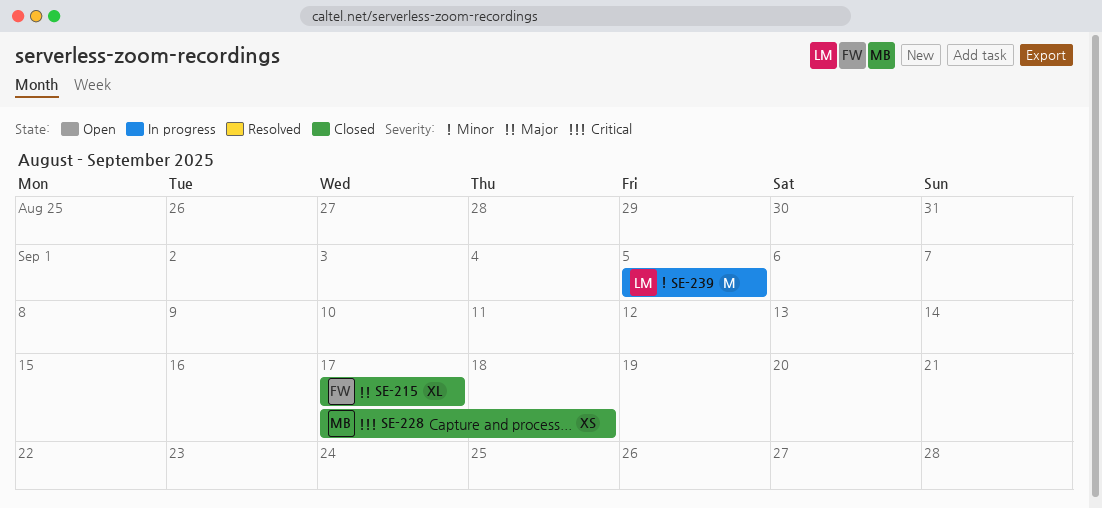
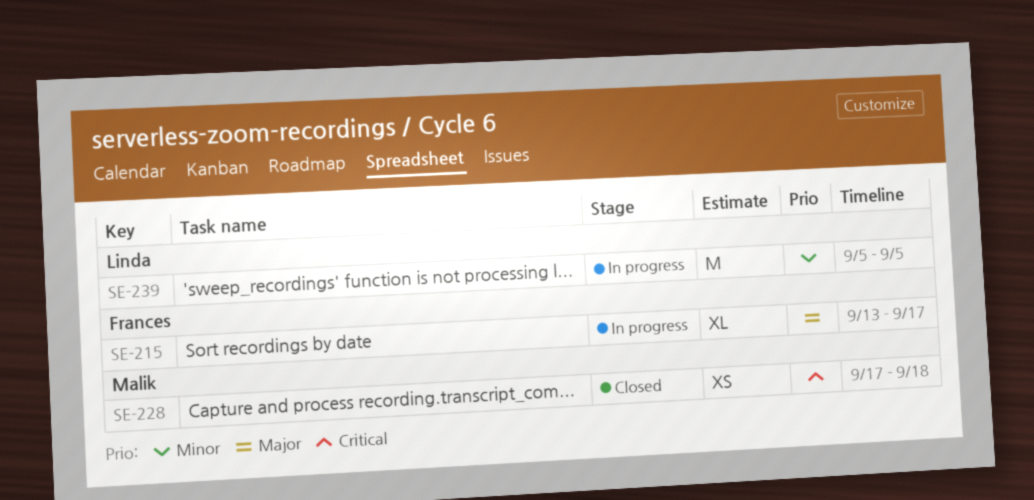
SE-215, status: Closed -> In progress
SE-215, start: Sep 17 -> Sep 13

